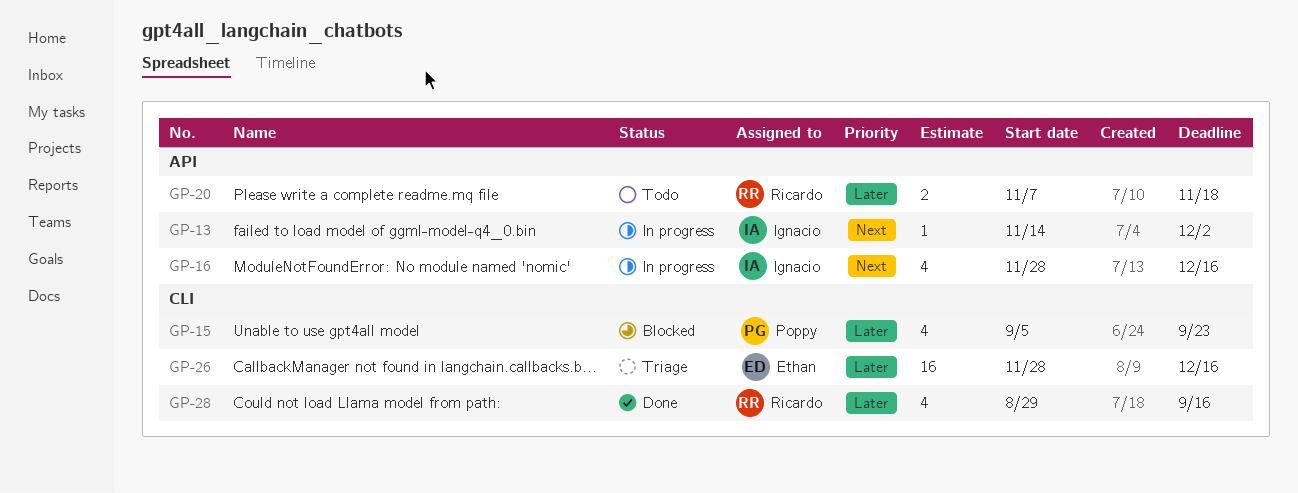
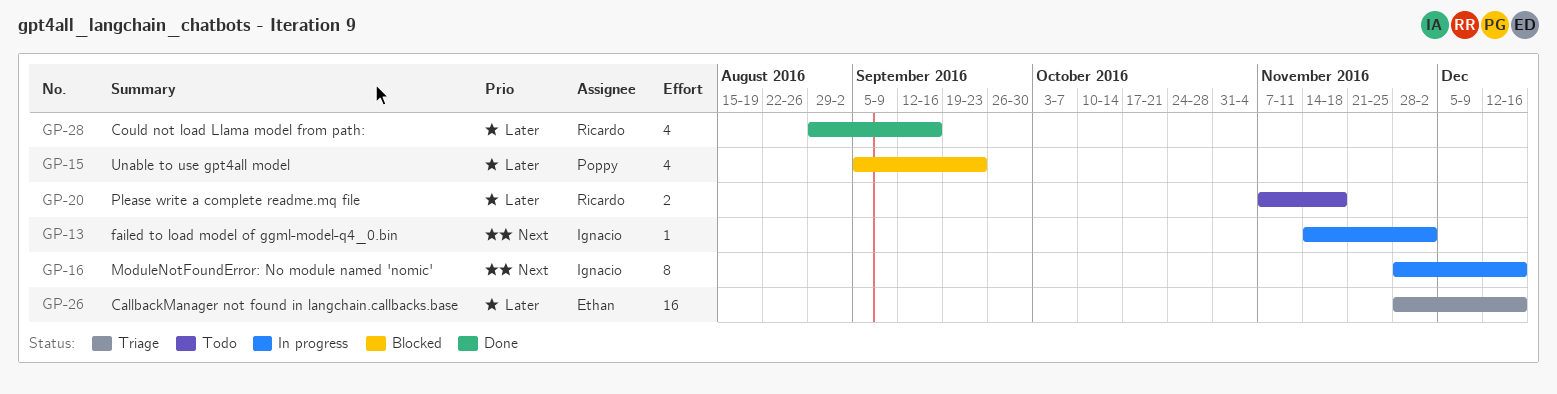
GP-16, estimate: 4 -> 8

